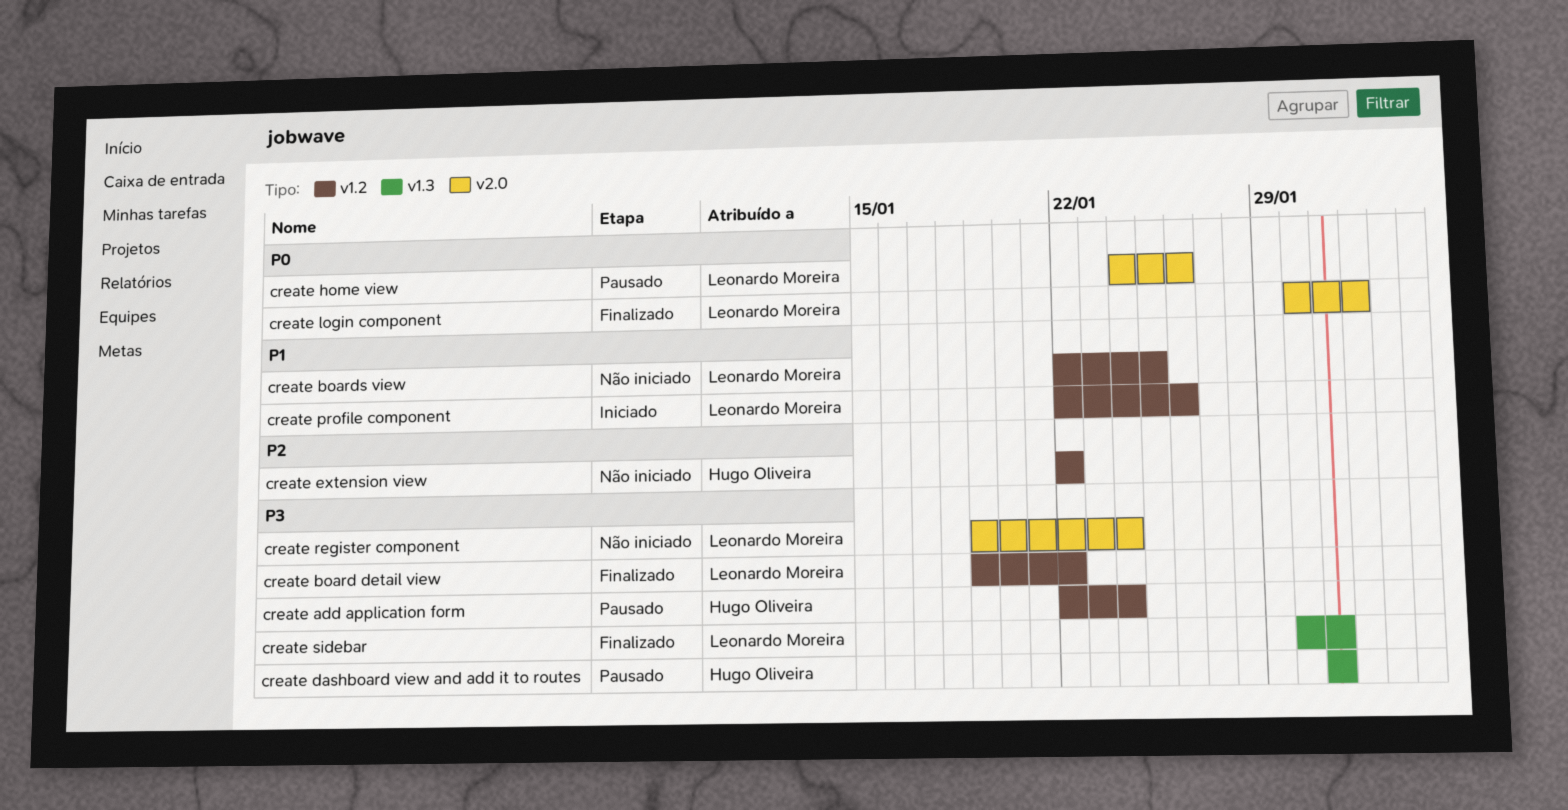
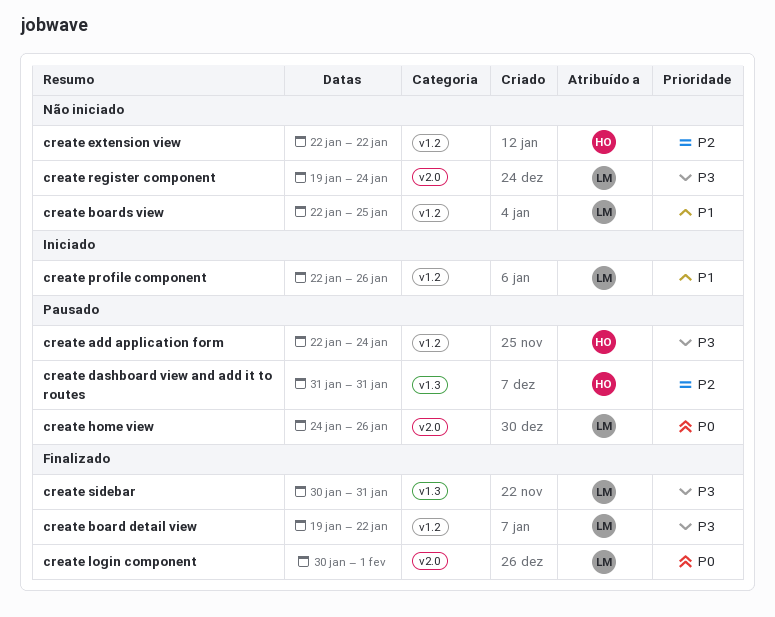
create dashboard view and add it to routes, priority: P3 -> P2

